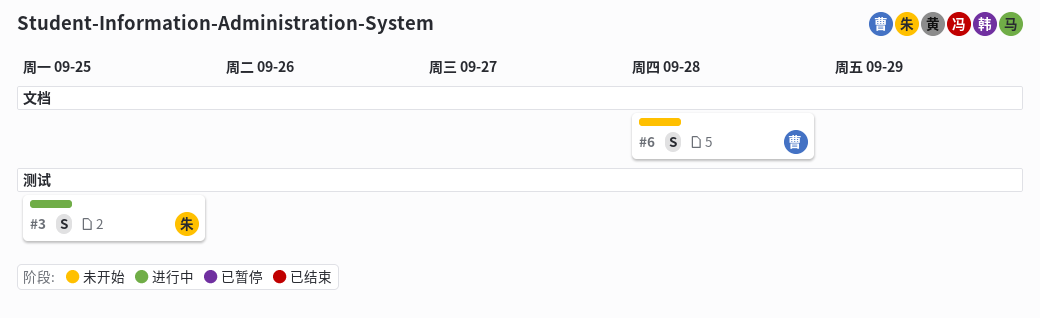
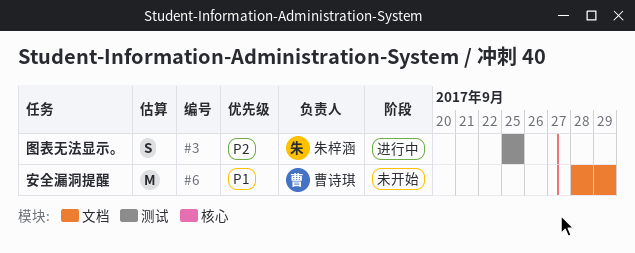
#6, estimate: S -> M
#6, due: Sep 28 -> Sep 29

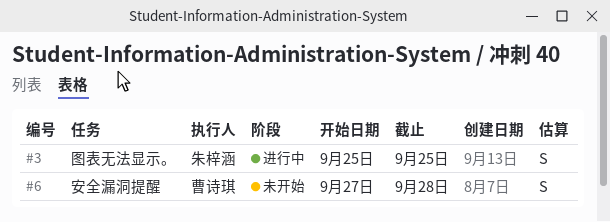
#6, estimate: M -> S
#6, start: Sep 28 -> Sep 27
#6, due: Sep 29 -> Sep 28

